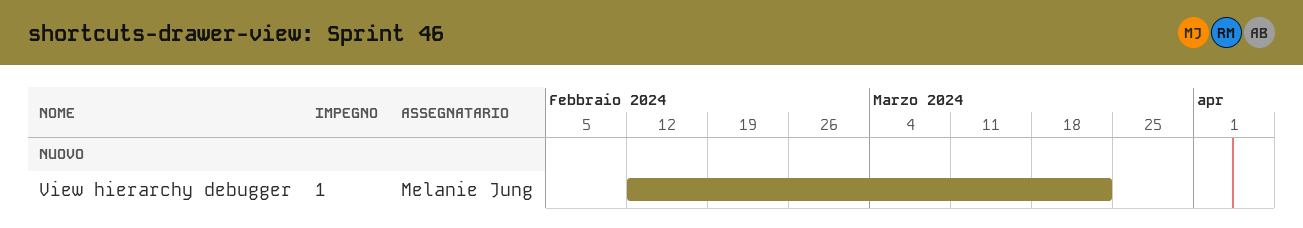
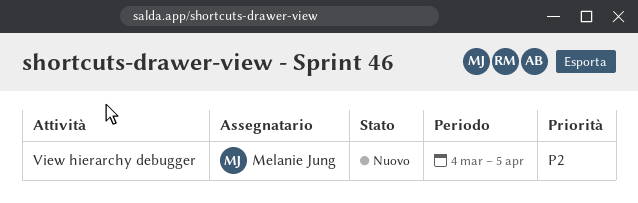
View hierarchy debugger, start: Feb 12 -> Mar 4
View hierarchy debugger, due: Mar 22 -> Apr 5

